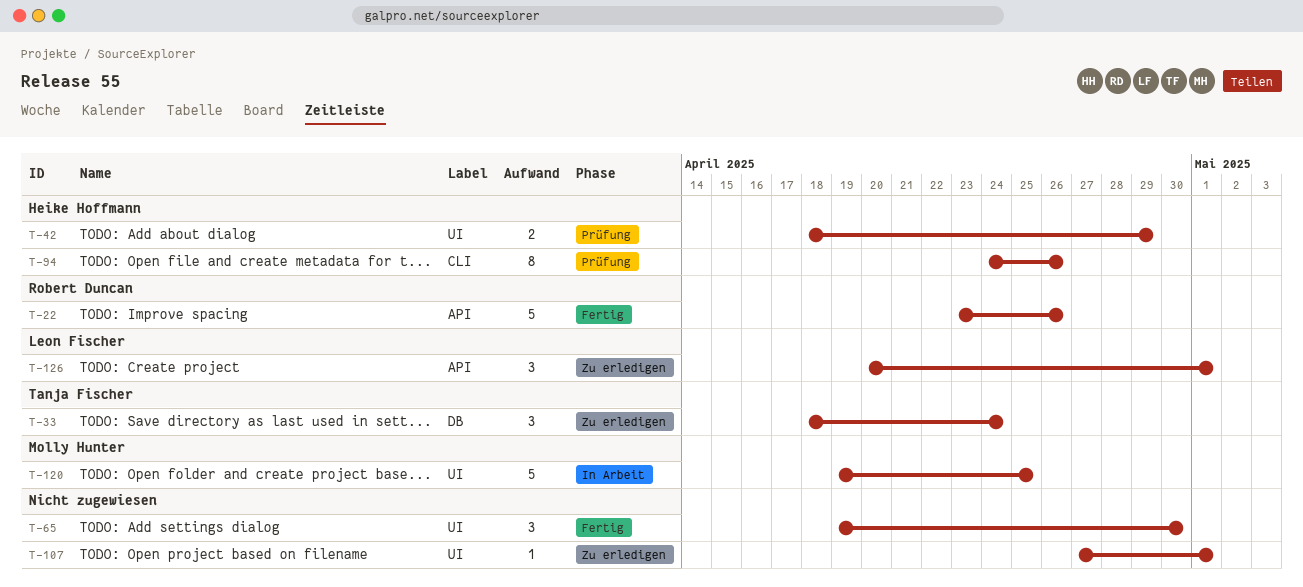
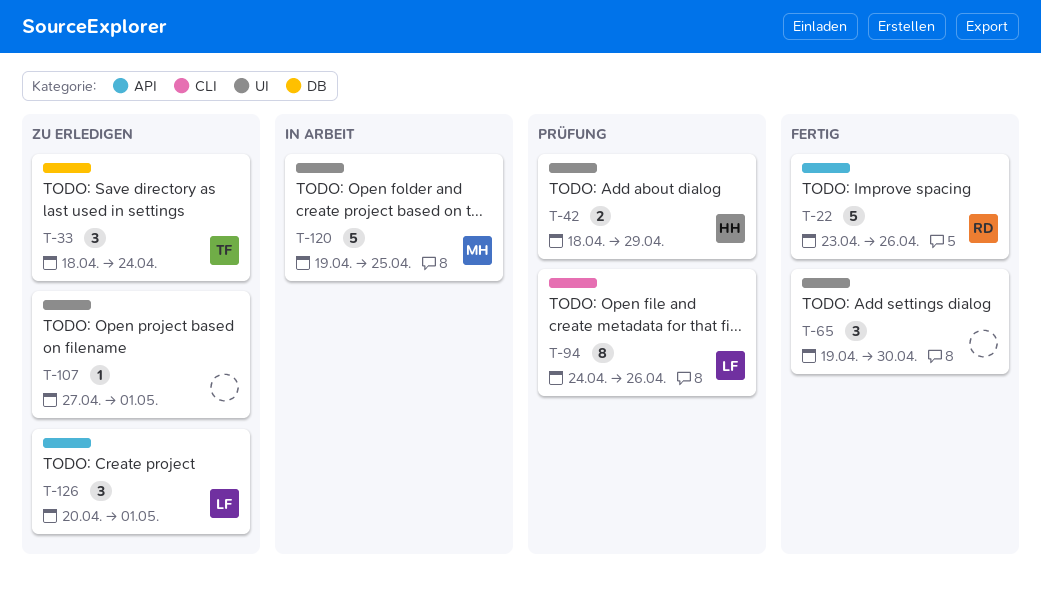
T-94, owner: Heike Hoffmann -> Leon Fischer

